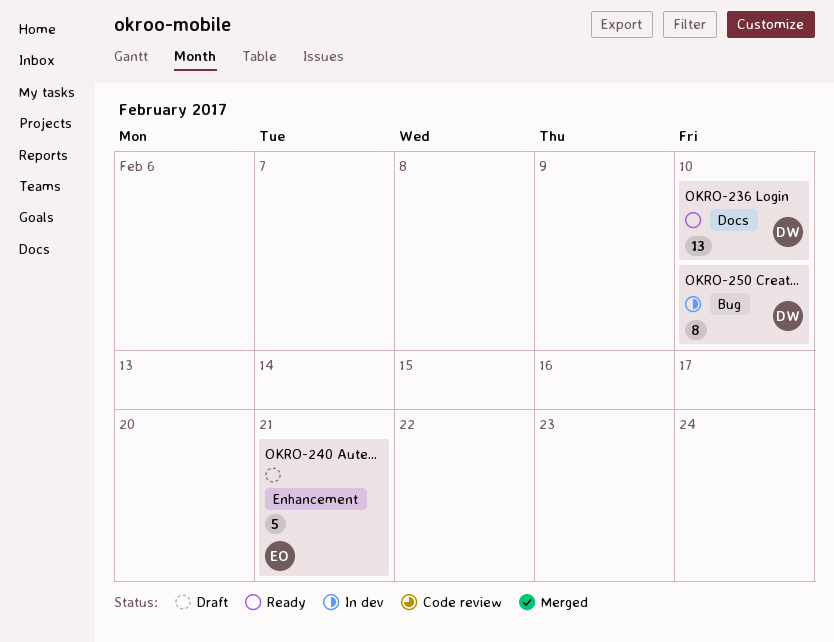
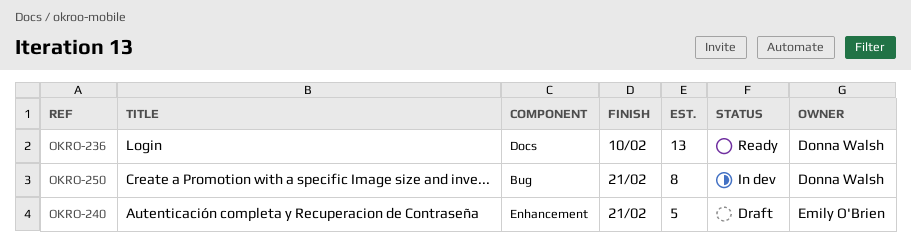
OKRO-250, due: Feb 10 -> Feb 21

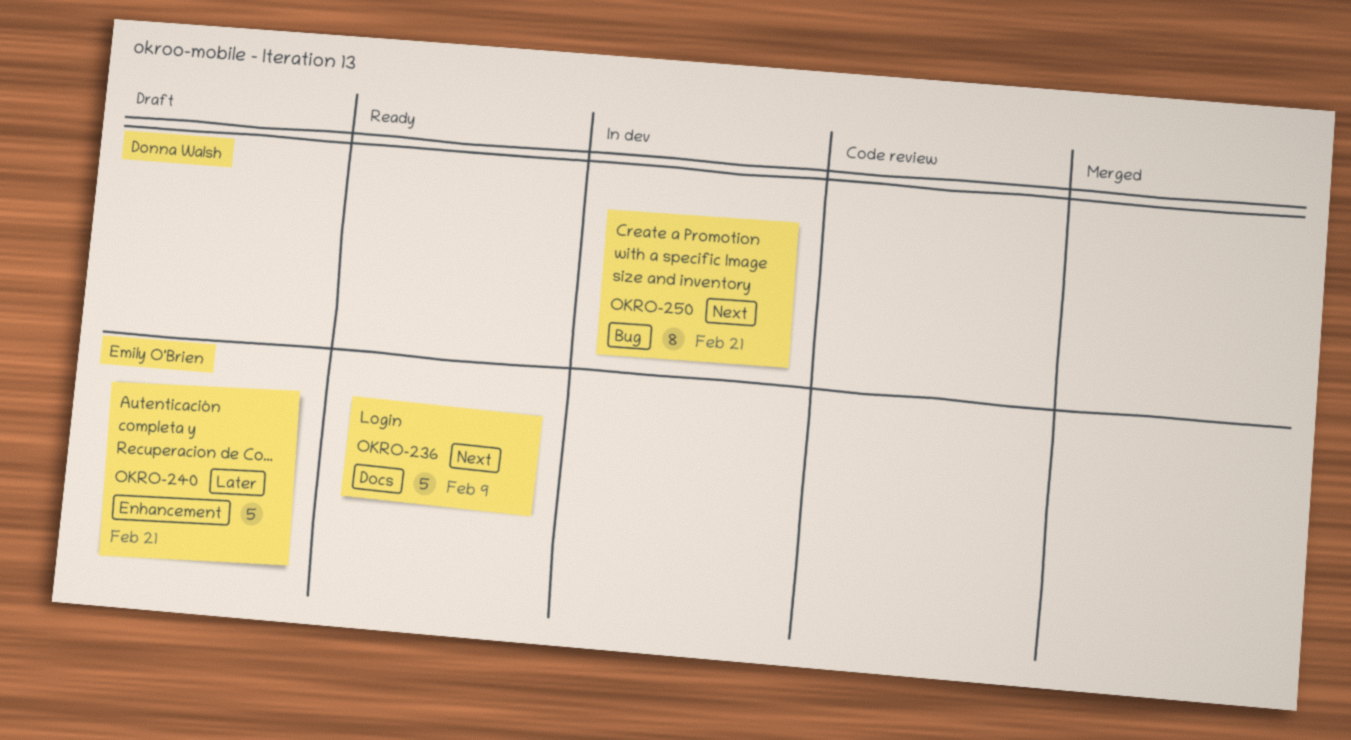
OKRO-236, owner: Donna Walsh -> Emily O'Brien
OKRO-236, estimate: 13 -> 5
OKRO-236, due: Feb 10 -> Feb 9

